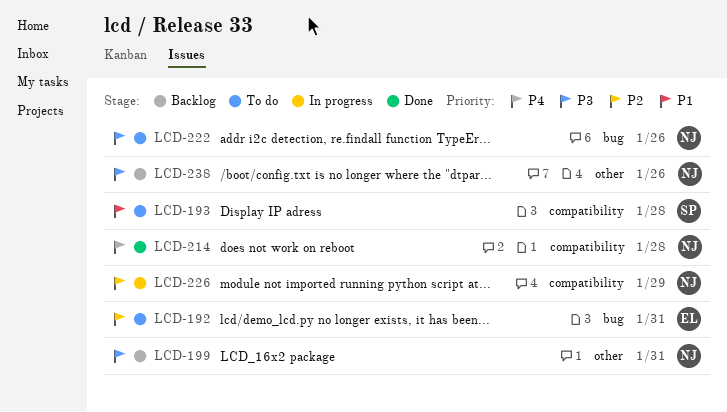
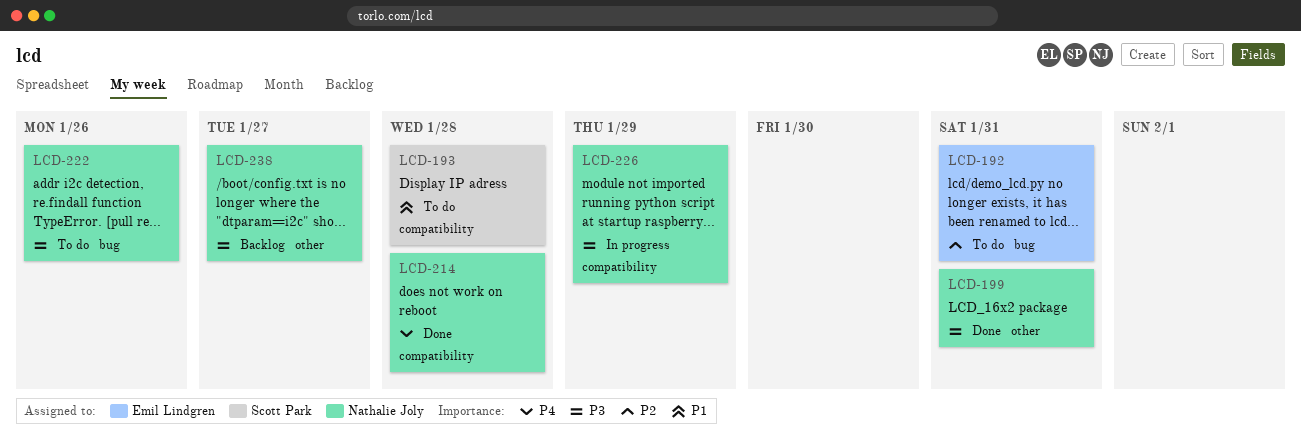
LCD-199, status: Backlog -> Done
LCD-226, priority: P2 -> P3
LCD-238, due: Jan 26 -> Jan 27

